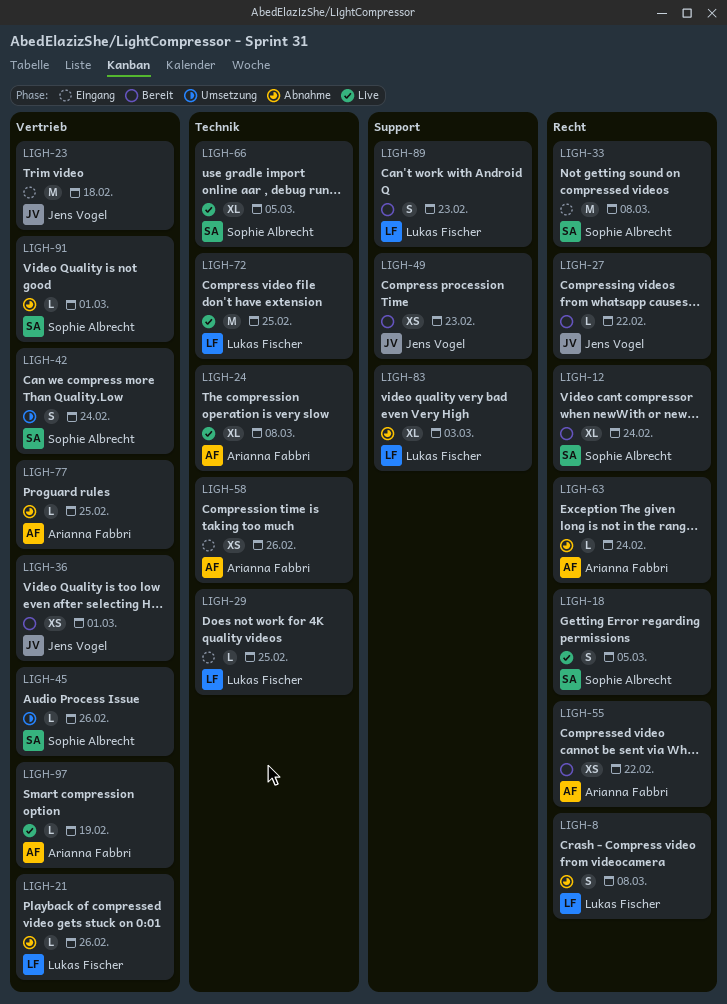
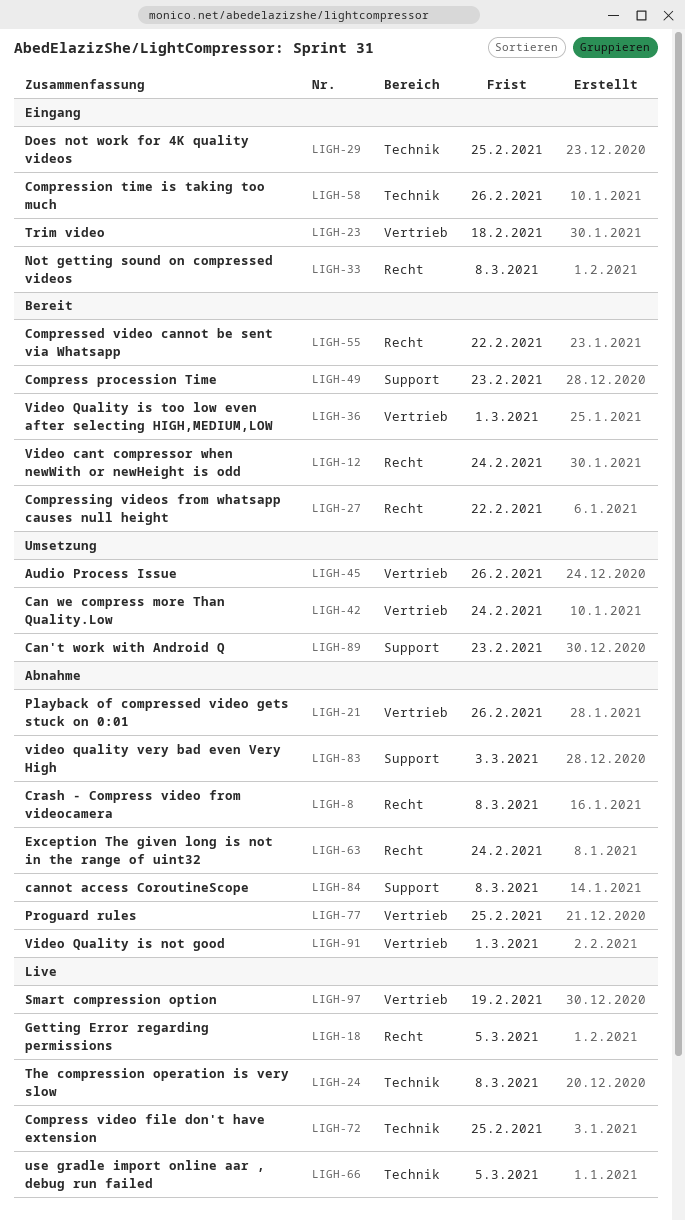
LIGH-84: none -> present
LIGH-89, status: Bereit -> Umsetzung

